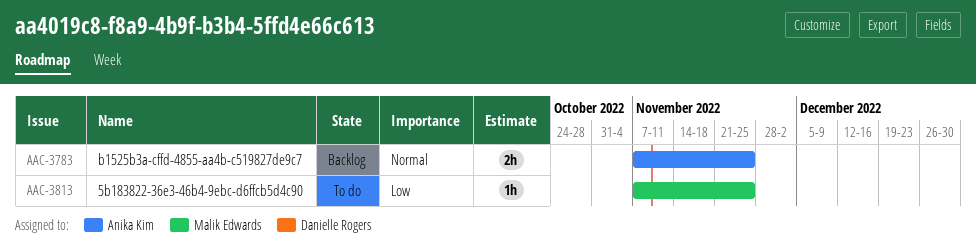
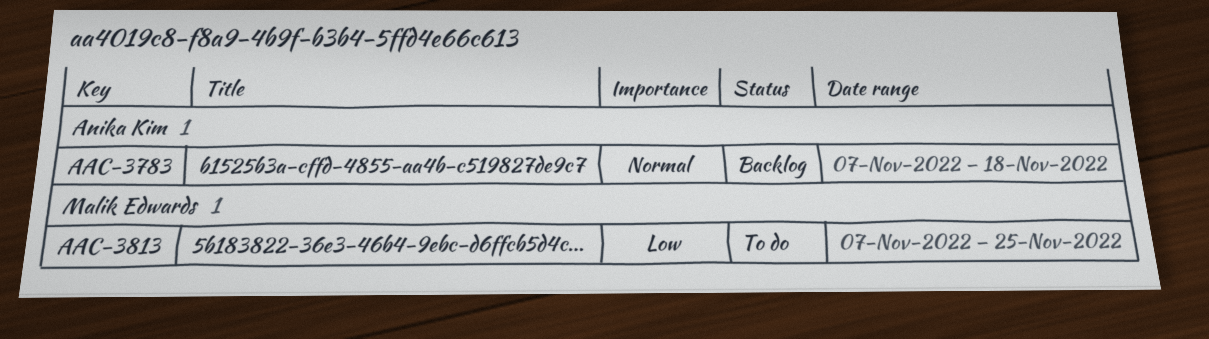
AAC-3783, due: Nov 25 -> Nov 18

